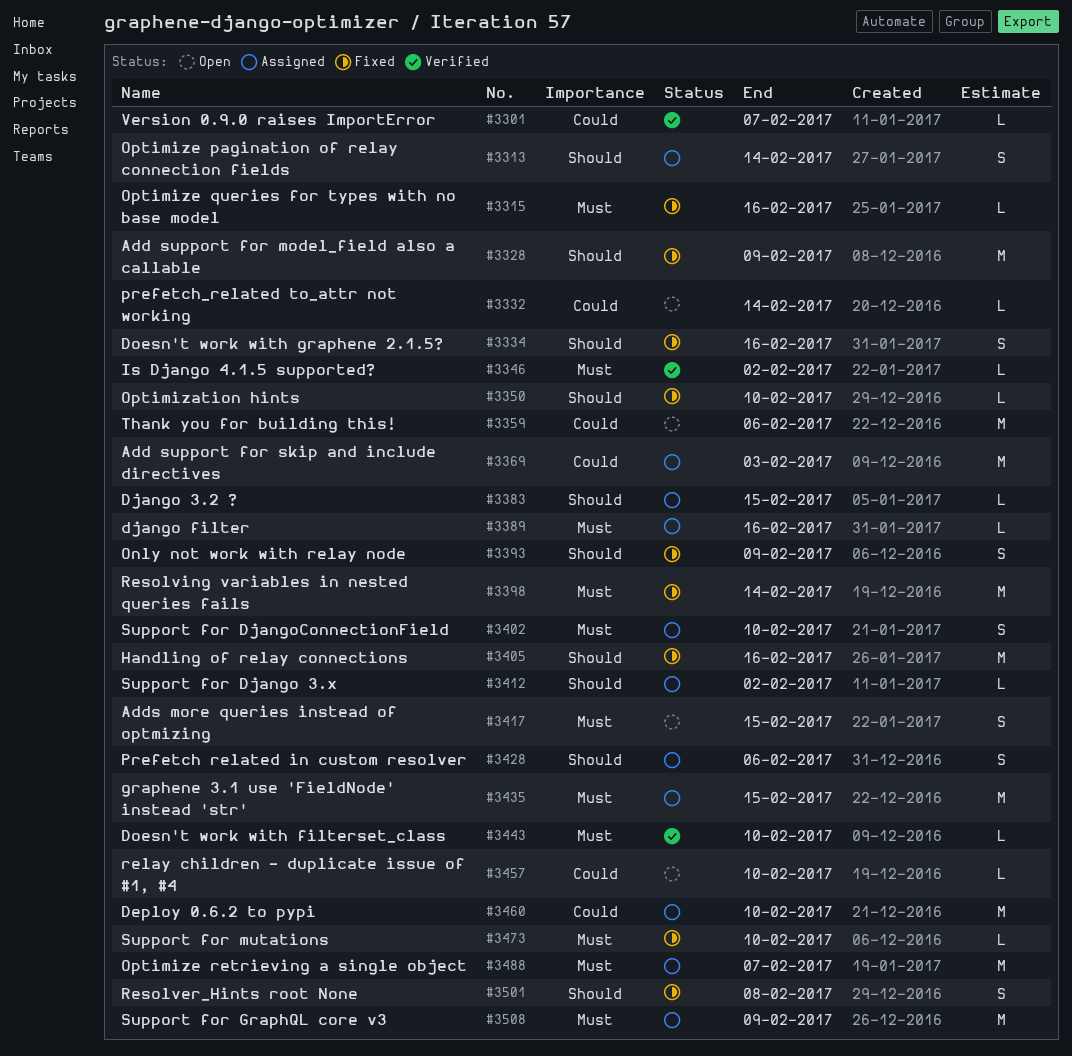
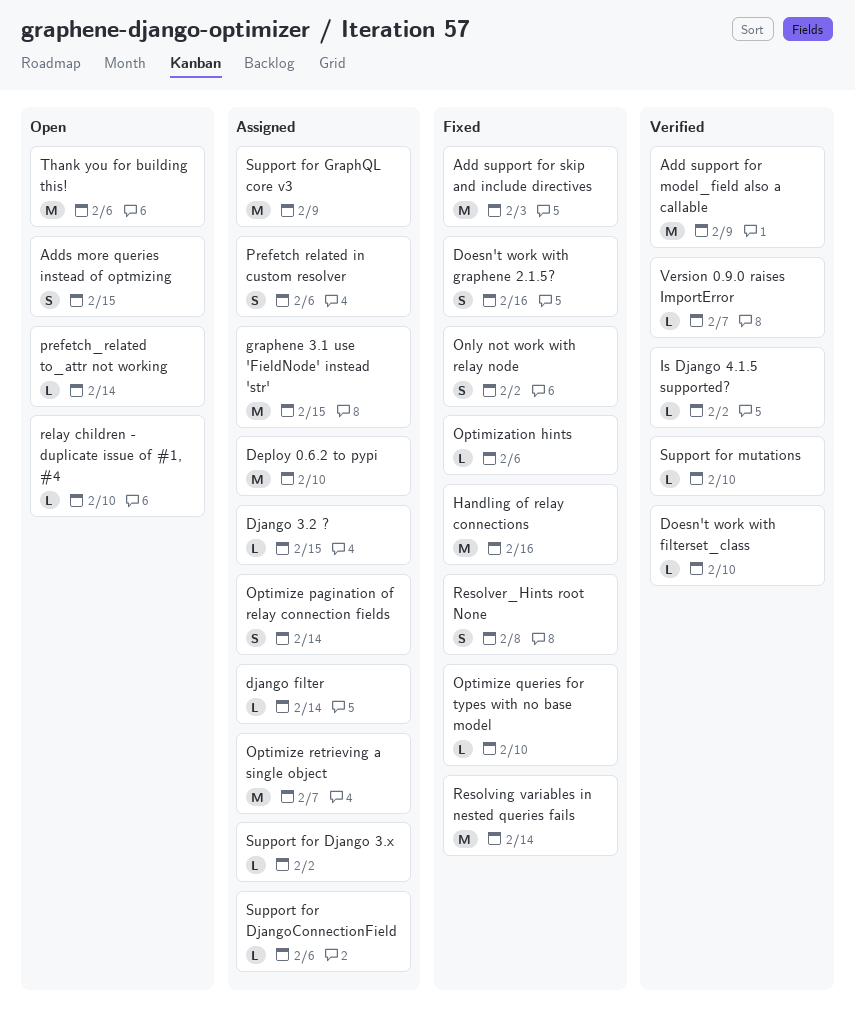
Add support for model_field also a callable, status: Fixed -> Verified
Add support for skip and include directives, status: Assigned -> Fixed
django filter, due: Feb 16 -> Feb 14
Only not work with relay node, due: Feb 9 -> Feb 2
Optimization hints, due: Feb 10 -> Feb 6
Optimize queries for types with no base model, due: Feb 16 -> Feb 10
Support for DjangoConnectionField, estimate: S -> L
Support for DjangoConnectionField, due: Feb 10 -> Feb 6
Support for mutations, status: Fixed -> Verified

